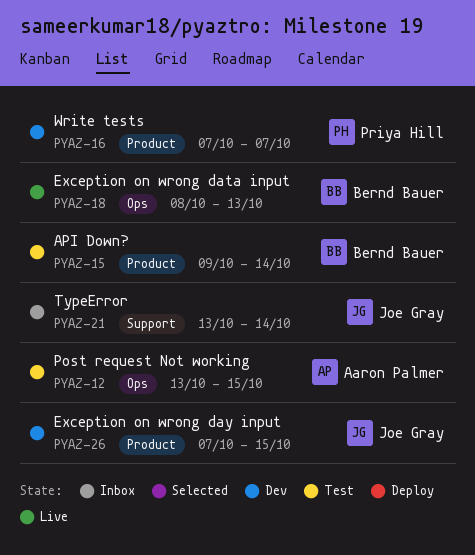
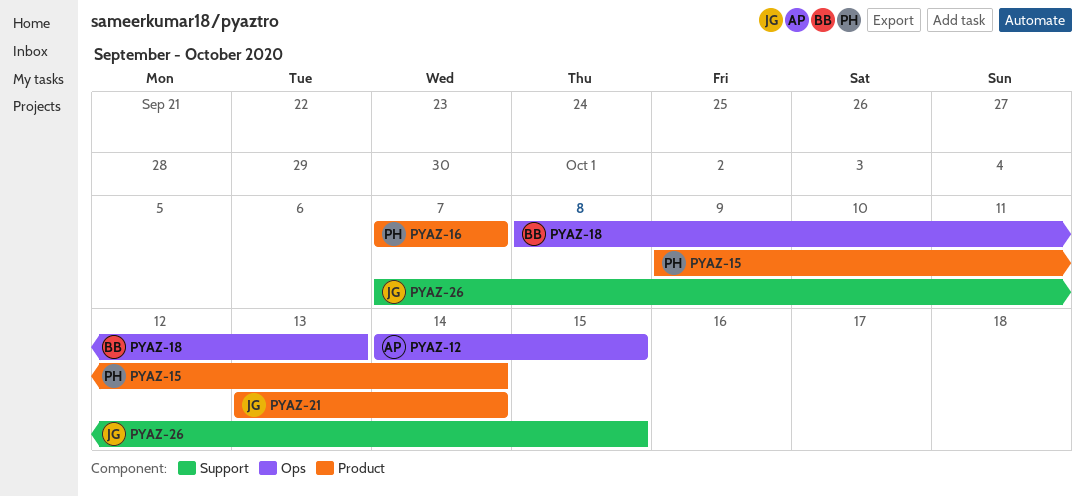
PYAZ-12, start: Oct 13 -> Oct 14
PYAZ-15, owner: Bernd Bauer -> Priya Hill
PYAZ-21, label: Support -> Product
PYAZ-26, label: Product -> Support

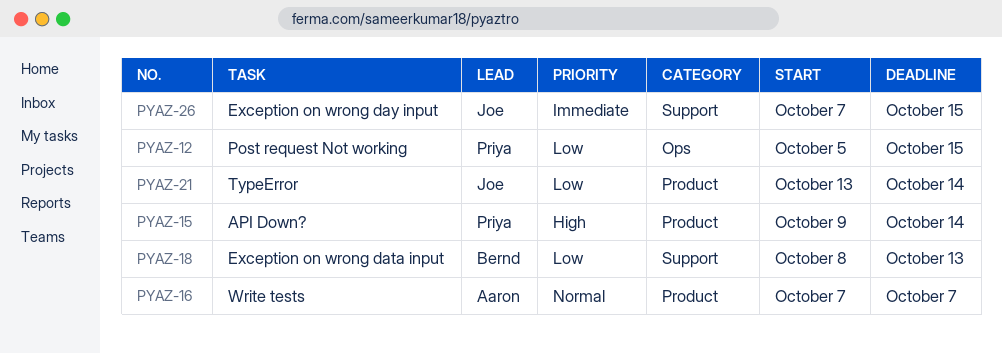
PYAZ-12, owner: Aaron -> Priya
PYAZ-12, start: Oct 14 -> Oct 5
PYAZ-16, owner: Priya -> Aaron
PYAZ-18, label: Ops -> Support

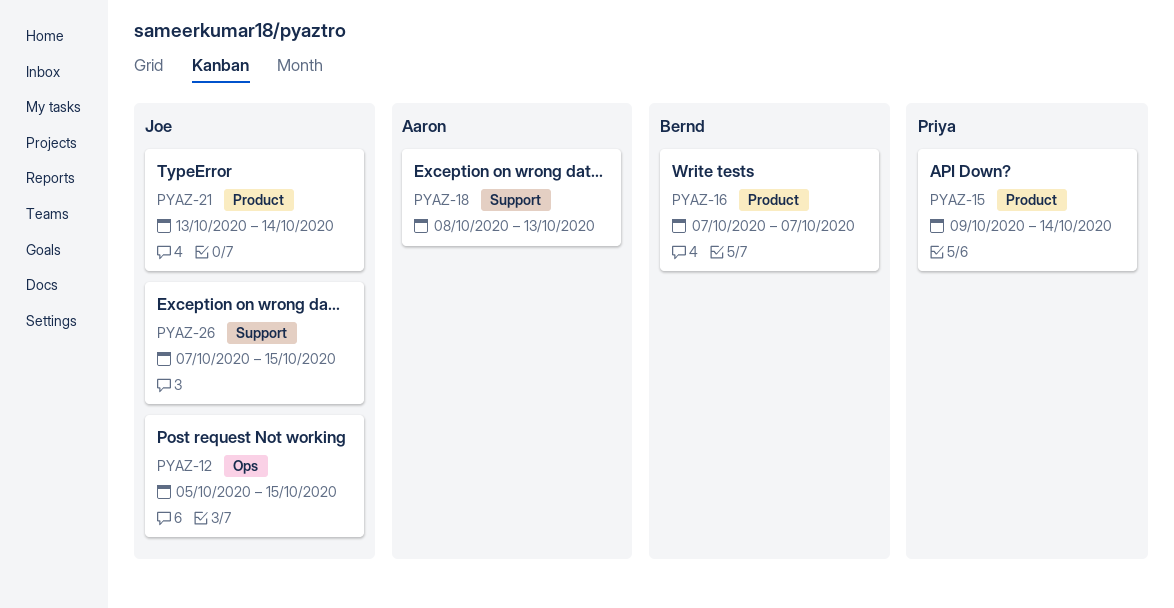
PYAZ-12, owner: Priya -> Joe
PYAZ-16, owner: Aaron -> Bernd
PYAZ-18, owner: Bernd -> Aaron

